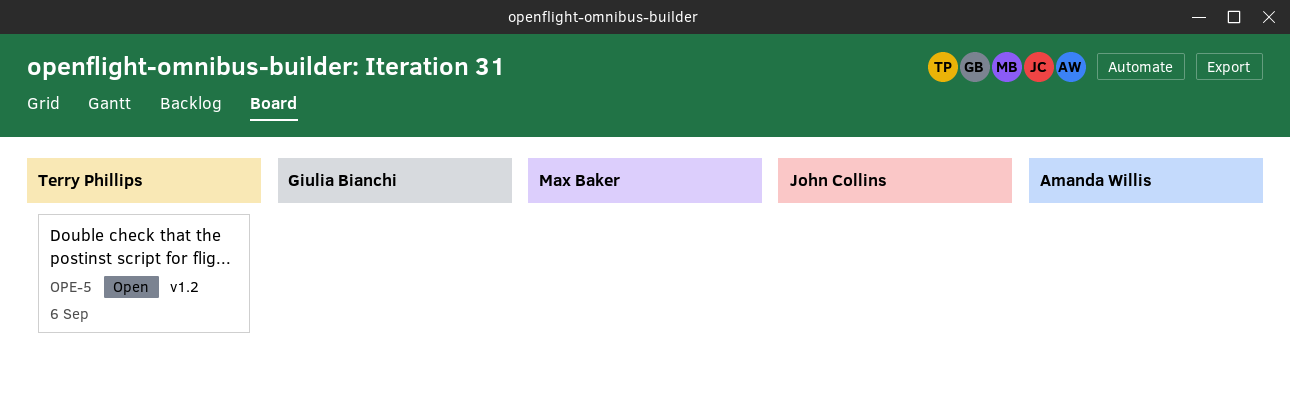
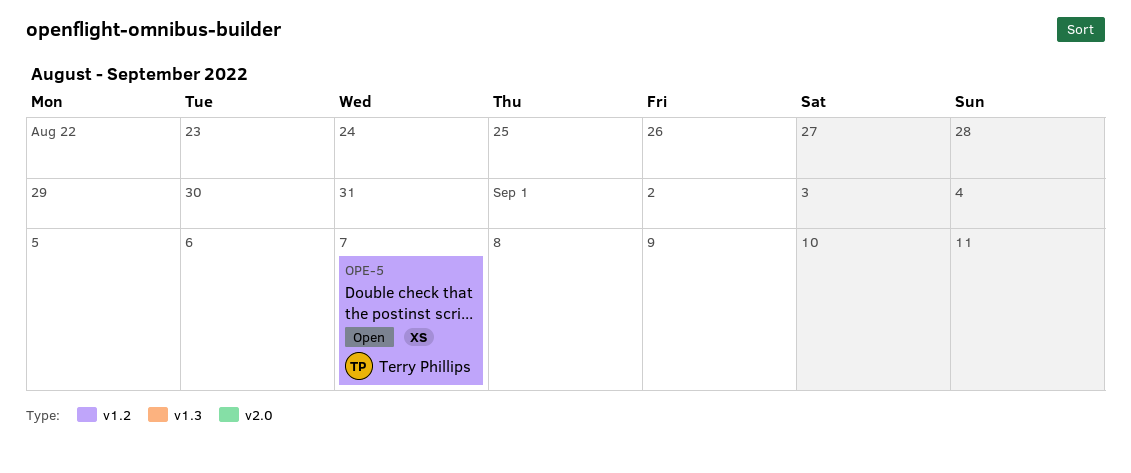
OPE-5, due: Sep 6 -> Sep 7

